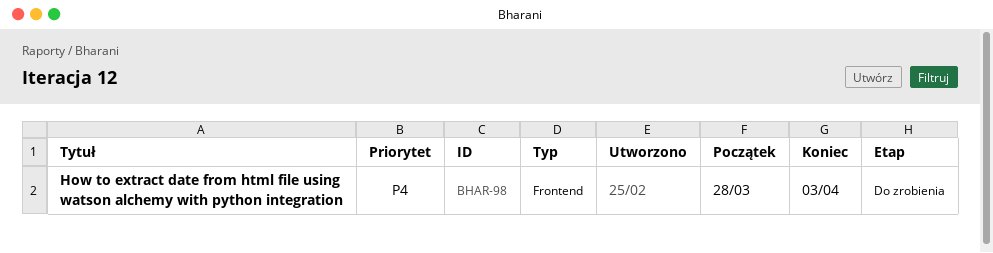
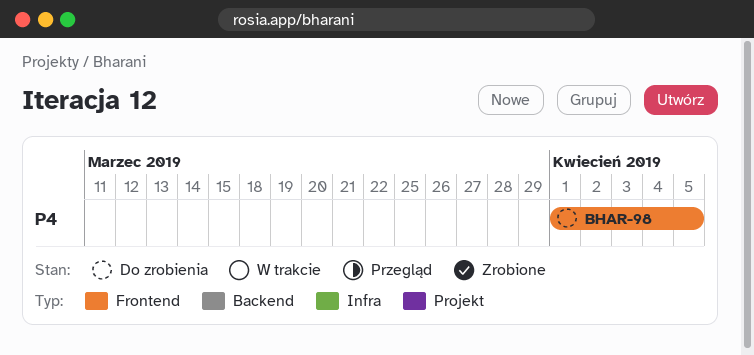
BHAR-98, start: Mar 28 -> Apr 1
BHAR-98, due: Apr 3 -> Apr 5

